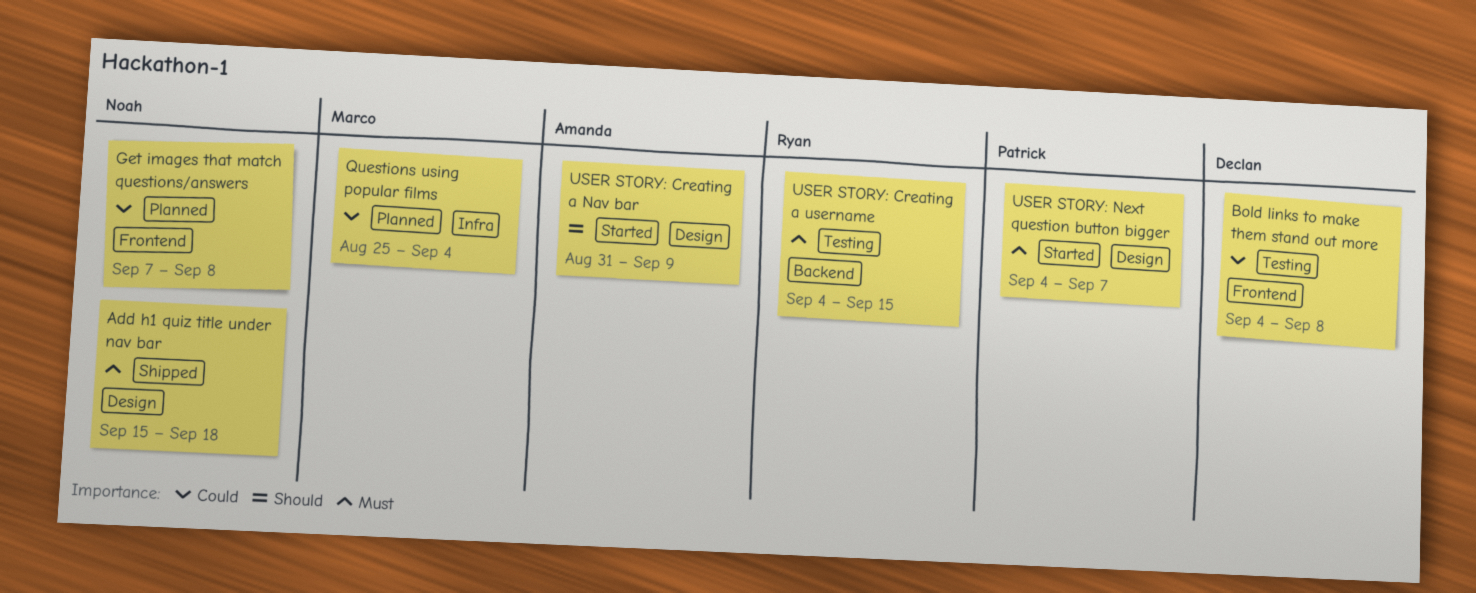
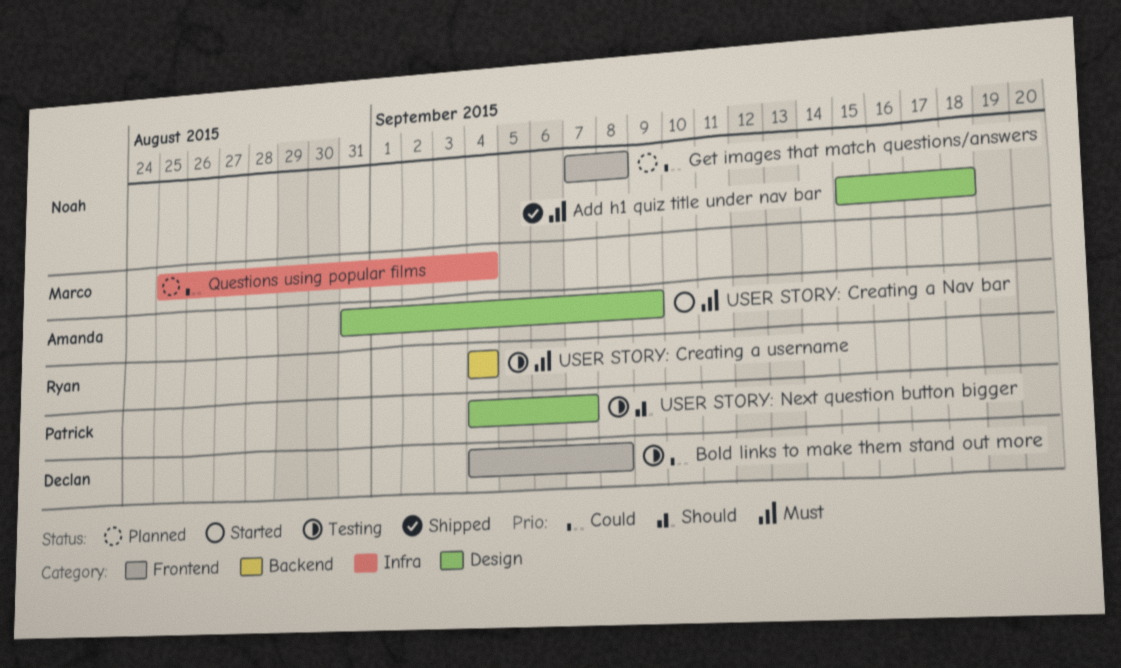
USER STORY: Creating a Nav bar, priority: Should -> Must
USER STORY: Creating a username, due: Sep 15 -> Sep 4
USER STORY: Next question button bigger, status: Started -> Testing
USER STORY: Next question button bigger, priority: Must -> Should

